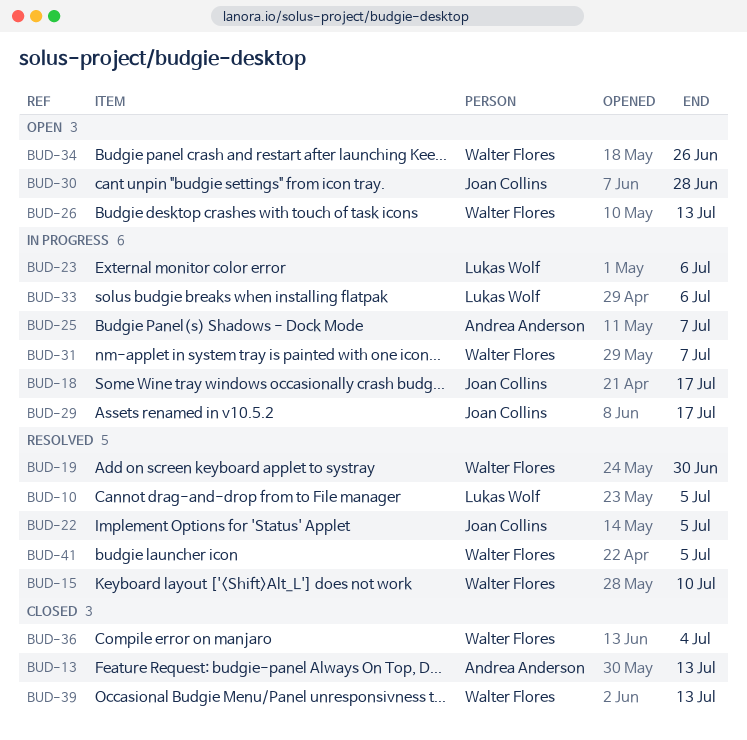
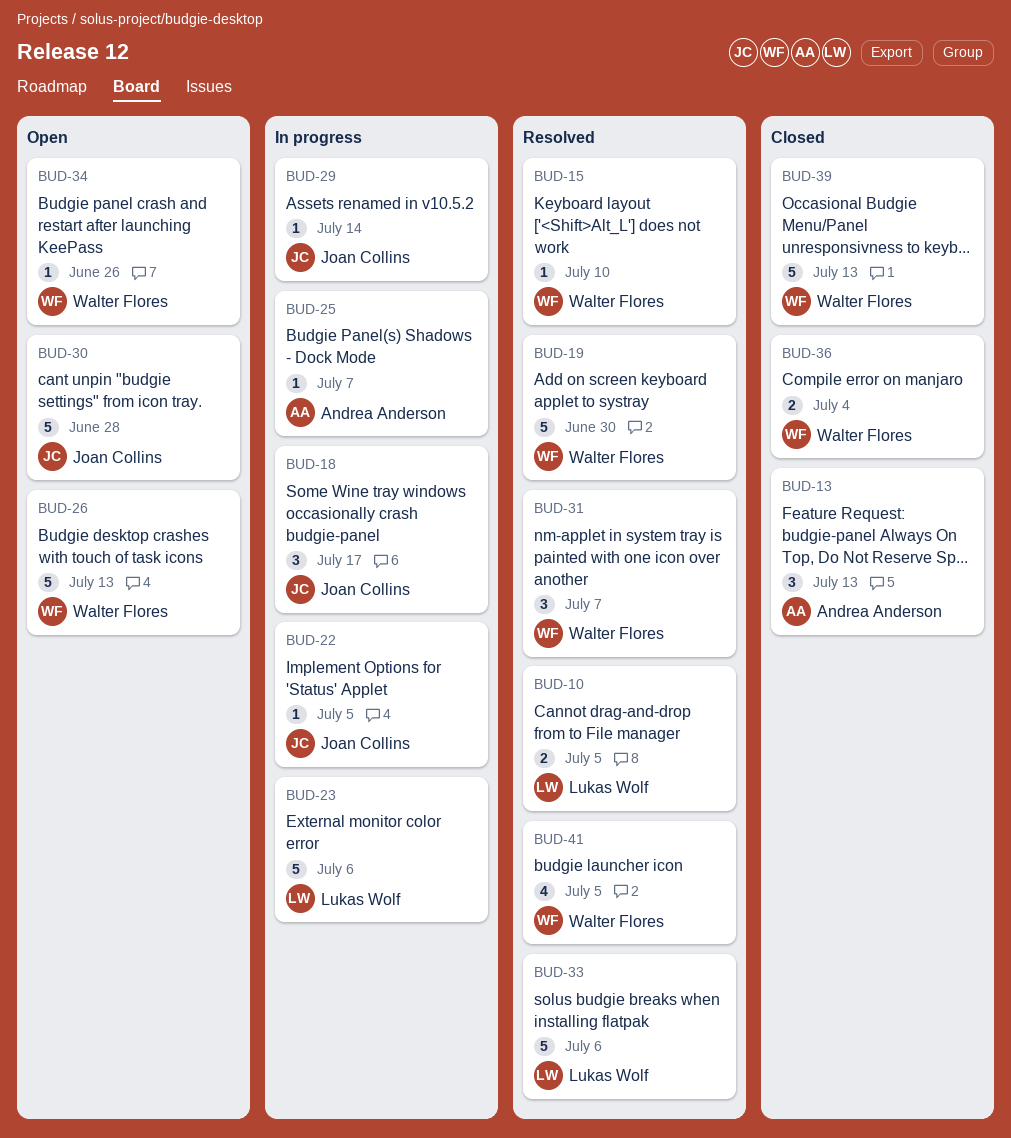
BUD-22, status: Resolved -> In progress
BUD-29, due: Jul 17 -> Jul 14
BUD-31, status: In progress -> Resolved
BUD-33, status: In progress -> Resolved

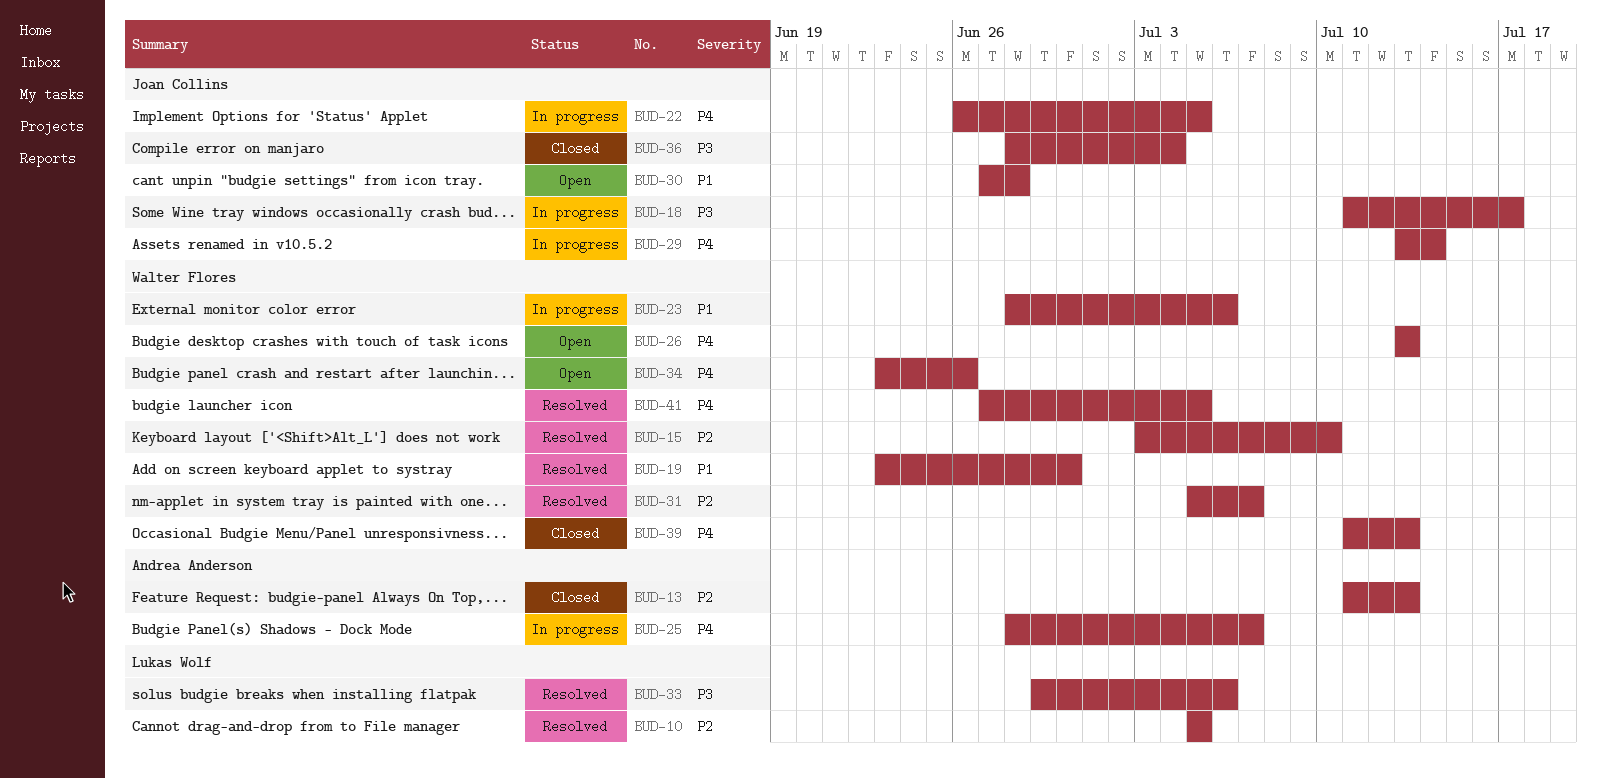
BUD-23, owner: Lukas Wolf -> Walter Flores
BUD-36, owner: Walter Flores -> Joan Collins

